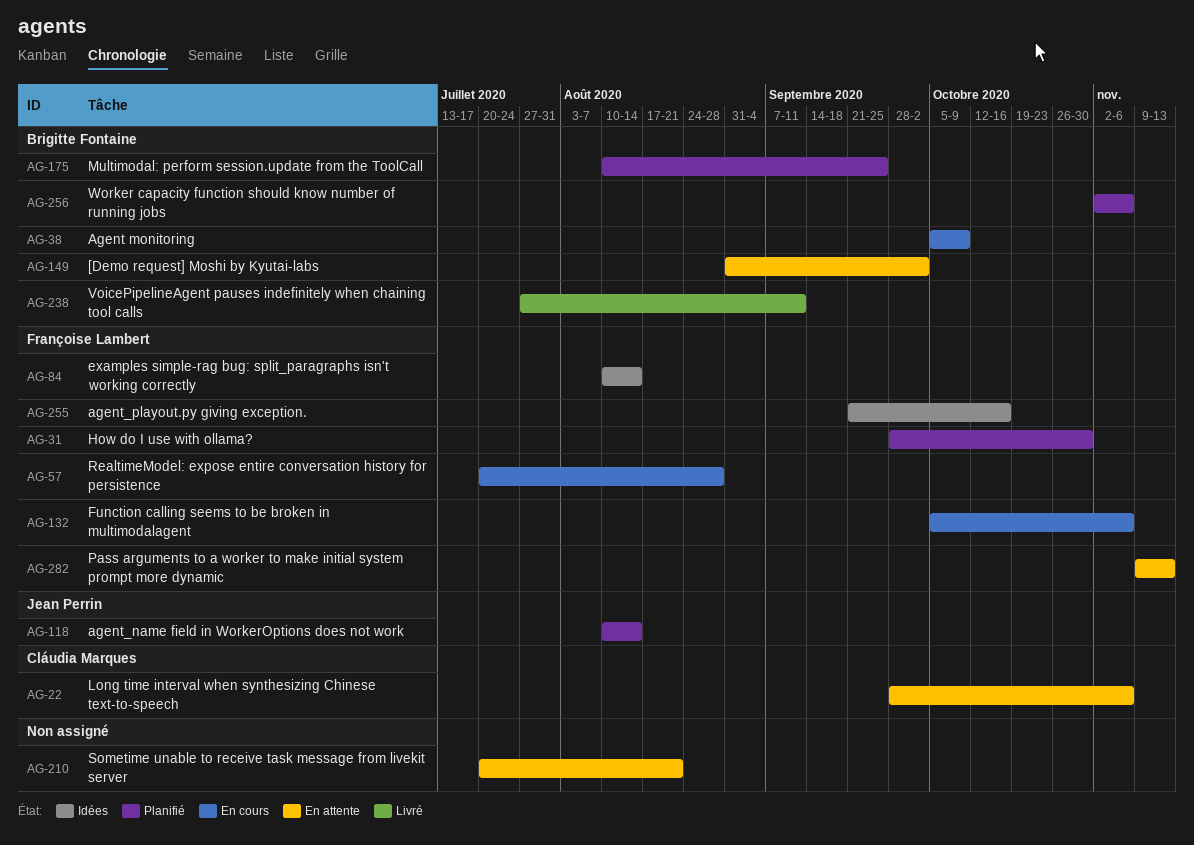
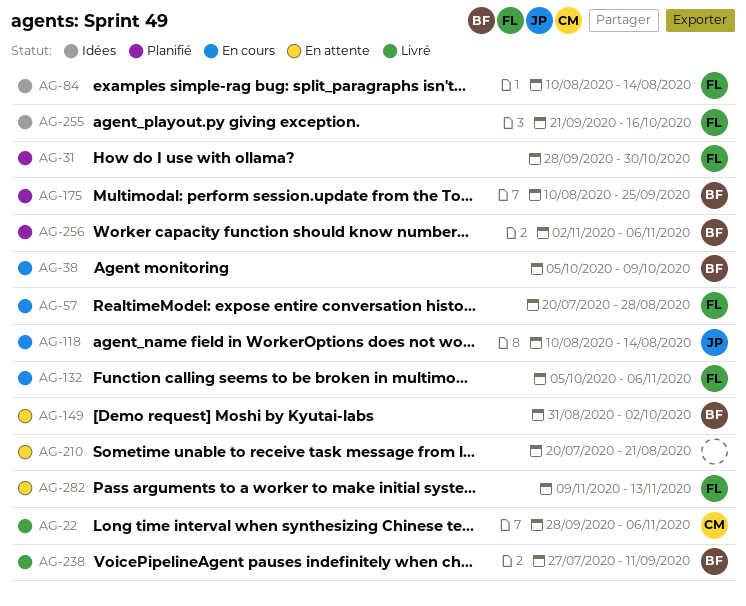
AG-22, status: En attente -> Livré
AG-118, status: Planifié -> En cours

